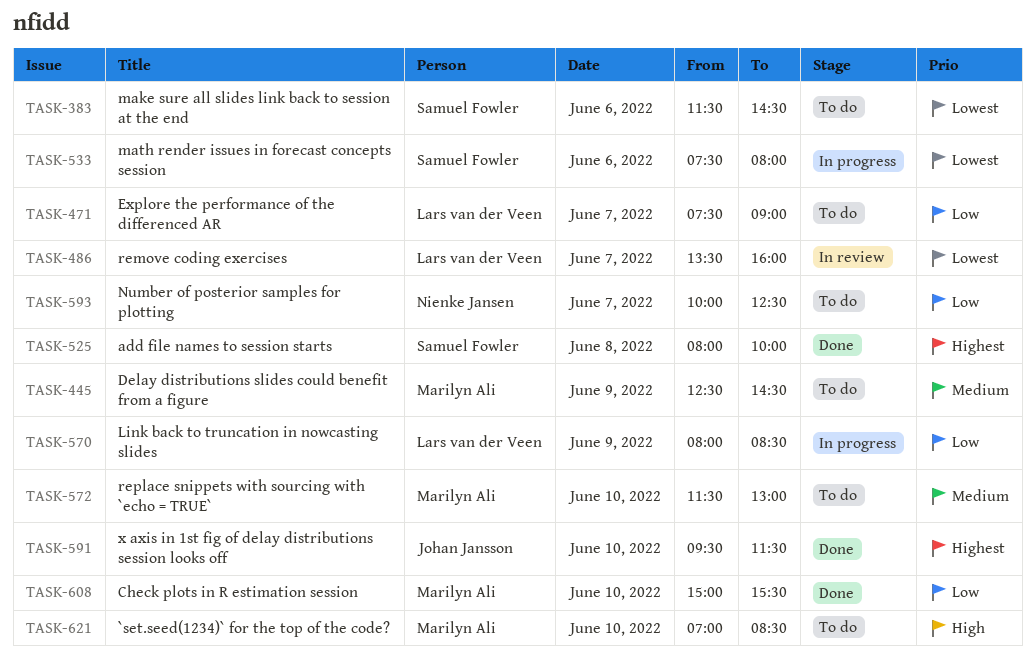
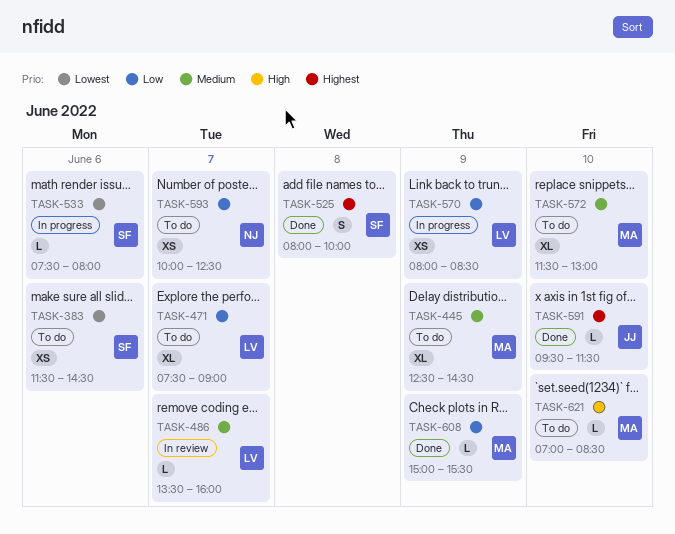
TASK-486, priority: Lowest -> Medium
TASK-608, day: Jun 10 -> Jun 9

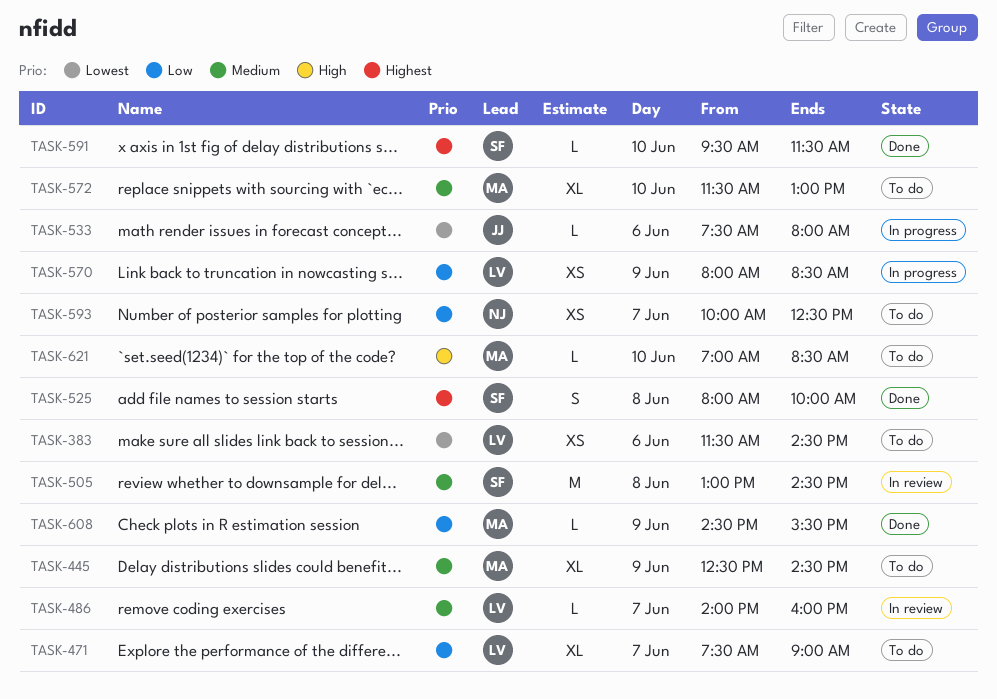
TASK-383, owner: SF -> LV
TASK-486, begins: 13:30 -> 14:00
TASK-505: none -> present
TASK-533, owner: SF -> JJ
TASK-591, owner: JJ -> SF
TASK-608, begins: 15:00 -> 14:30

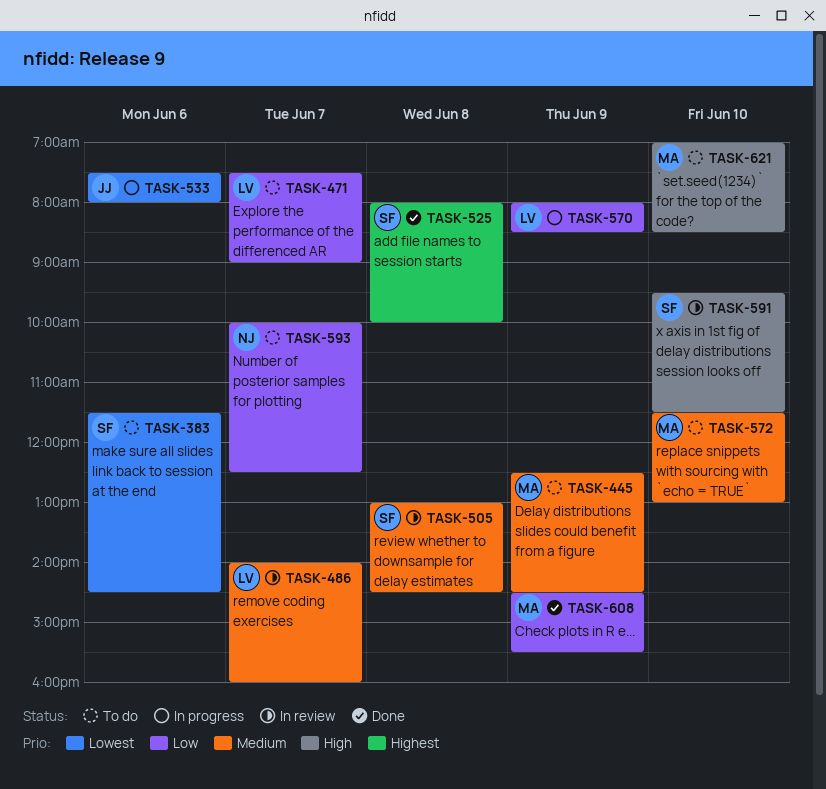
TASK-383, owner: LV -> SF
TASK-591, status: Done -> In review
TASK-591, priority: Highest -> High

